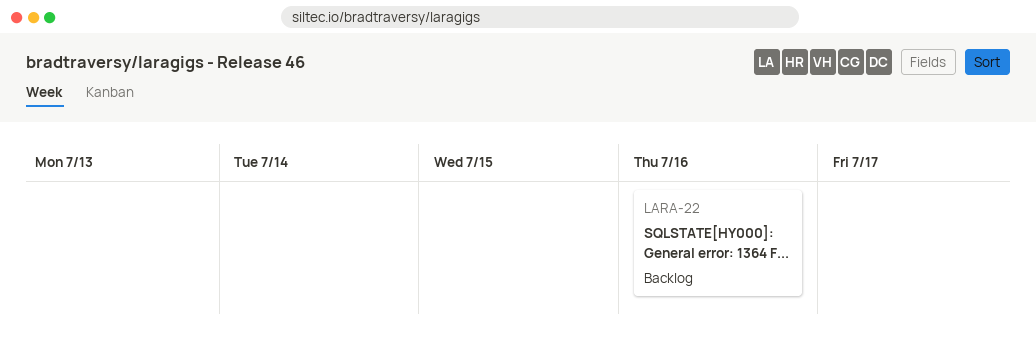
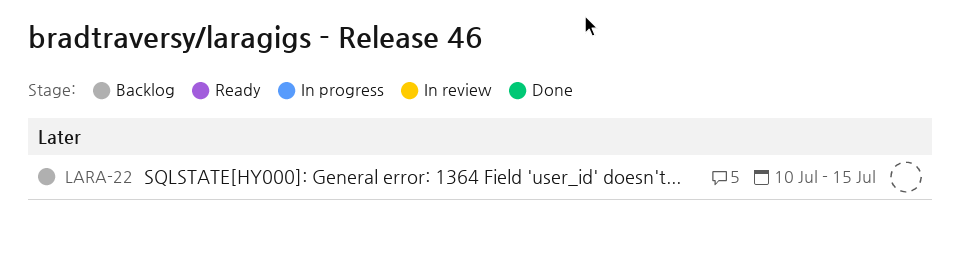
LARA-22, due: Jul 16 -> Jul 15

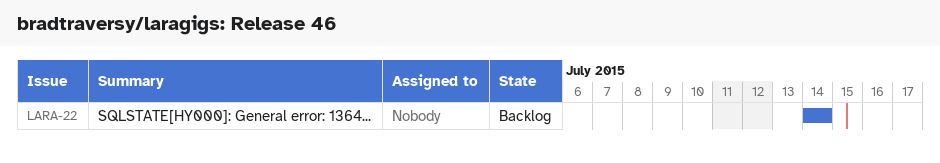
LARA-22, start: Jul 10 -> Jul 14
LARA-22, due: Jul 15 -> Jul 14

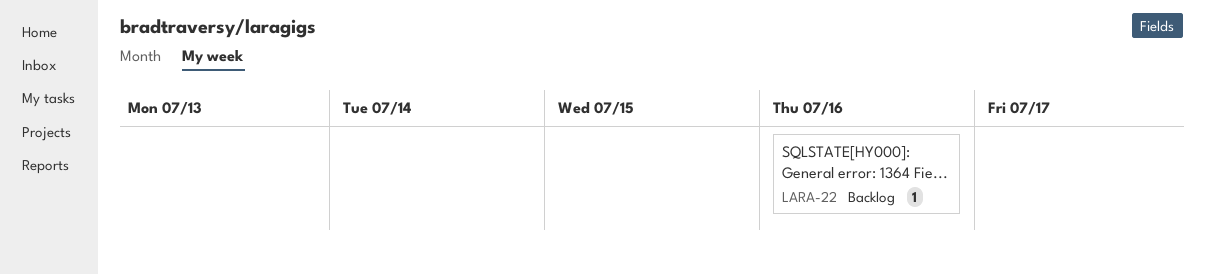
LARA-22, due: Jul 14 -> Jul 16

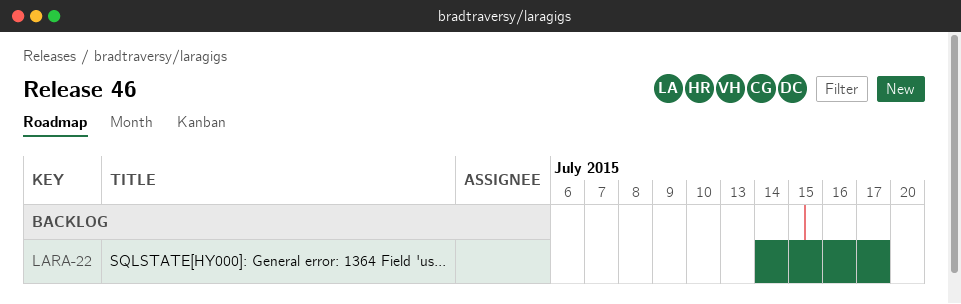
LARA-22, due: Jul 16 -> Jul 17

